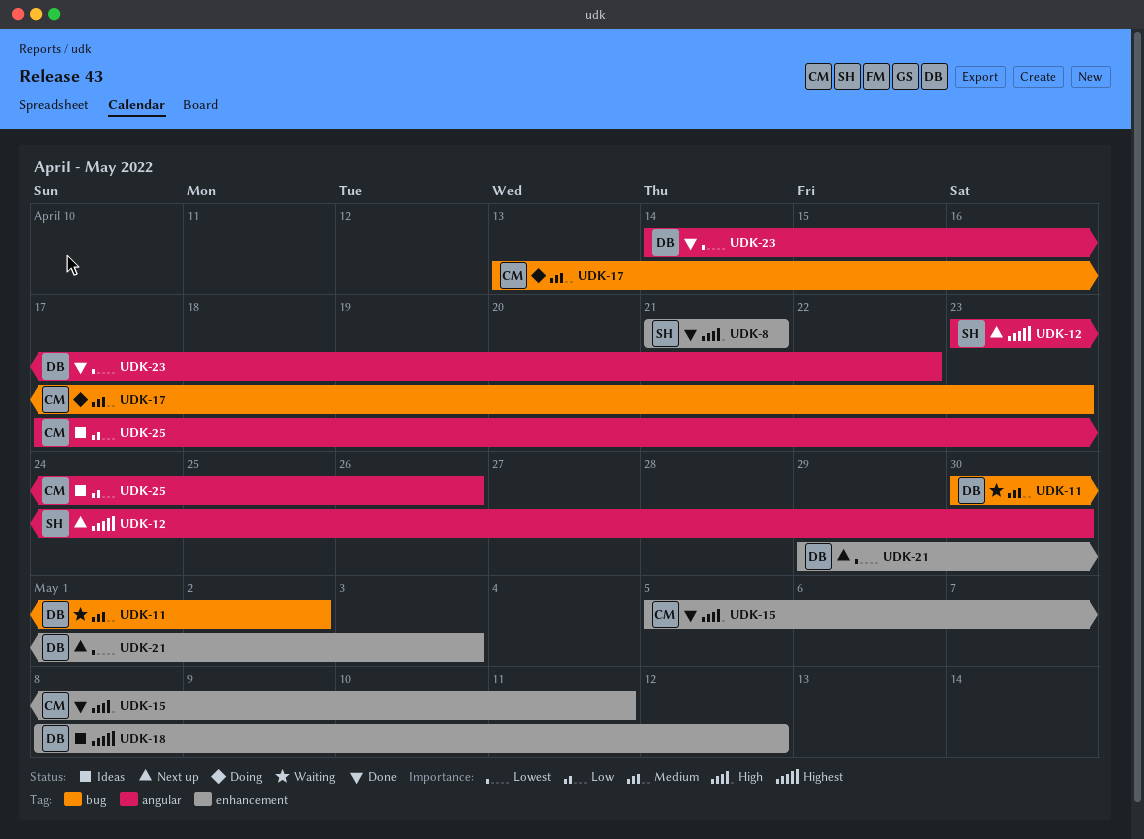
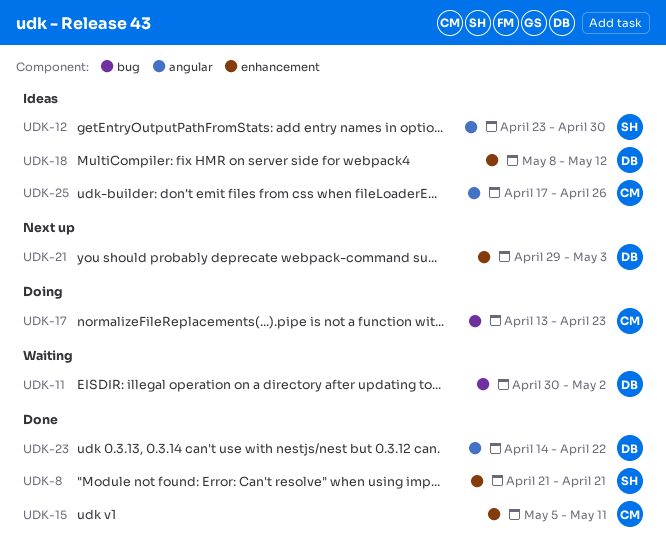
UDK-12, status: Next up -> Ideas

